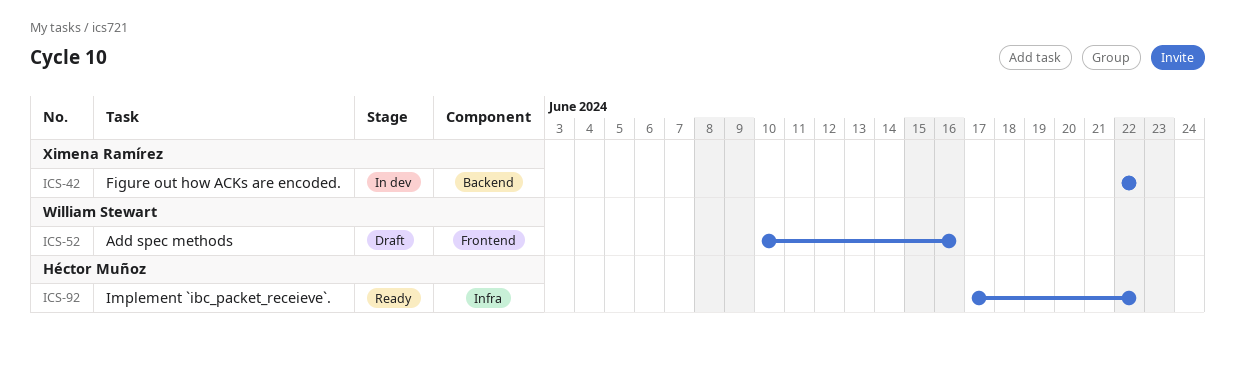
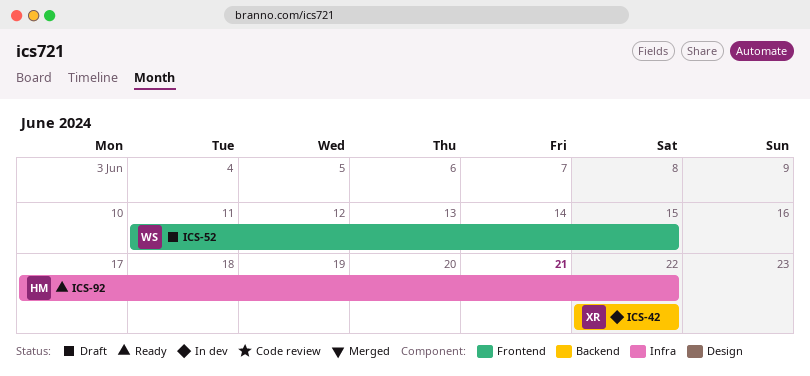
ICS-52, start: Jun 10 -> Jun 11
ICS-52, due: Jun 16 -> Jun 15

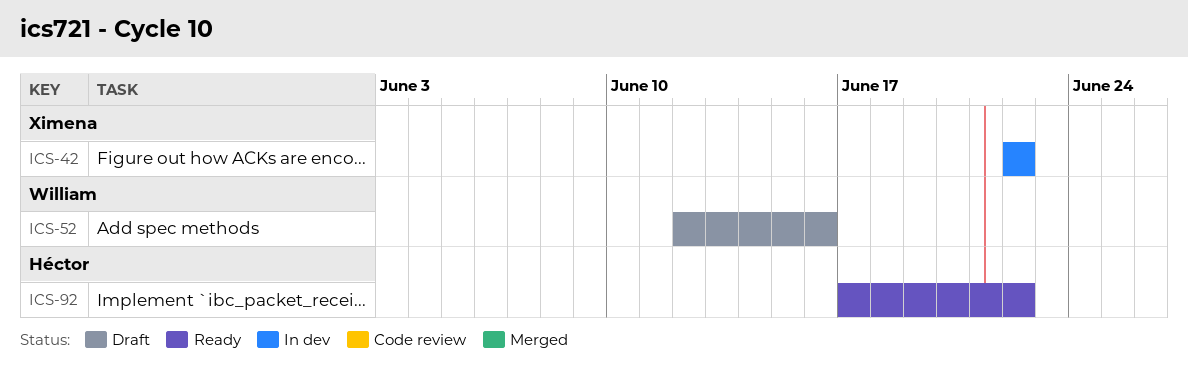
ICS-52, start: Jun 11 -> Jun 12
ICS-52, due: Jun 15 -> Jun 16

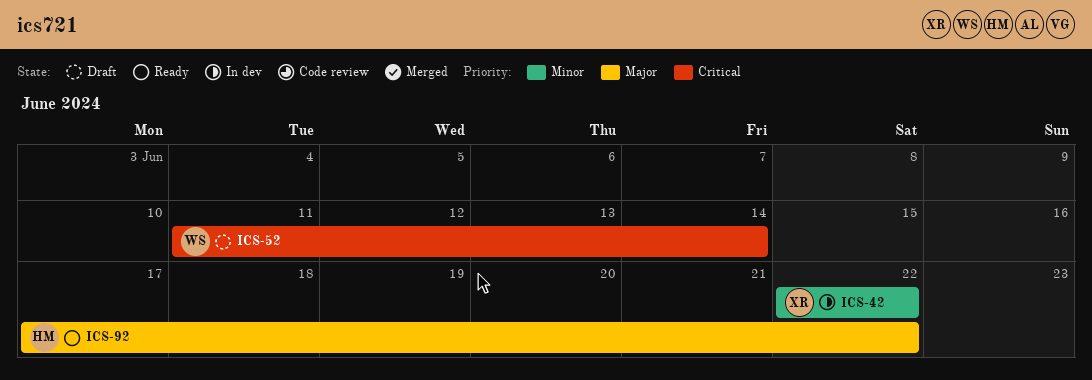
ICS-52, start: Jun 12 -> Jun 11
ICS-52, due: Jun 16 -> Jun 14

